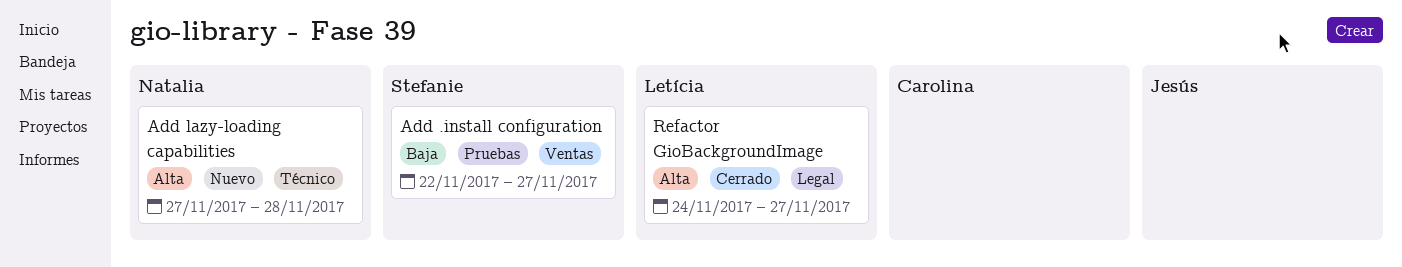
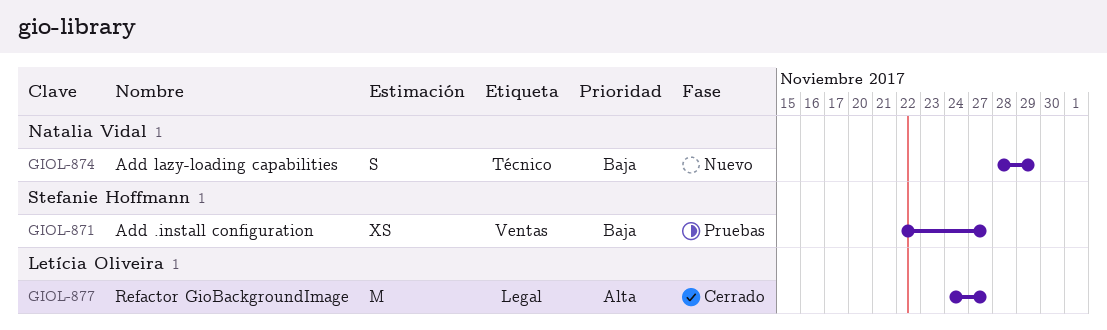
Add lazy-loading capabilities, priority: Alta -> Baja
Add lazy-loading capabilities, start: Nov 27 -> Nov 28
Add lazy-loading capabilities, due: Nov 28 -> Nov 29

